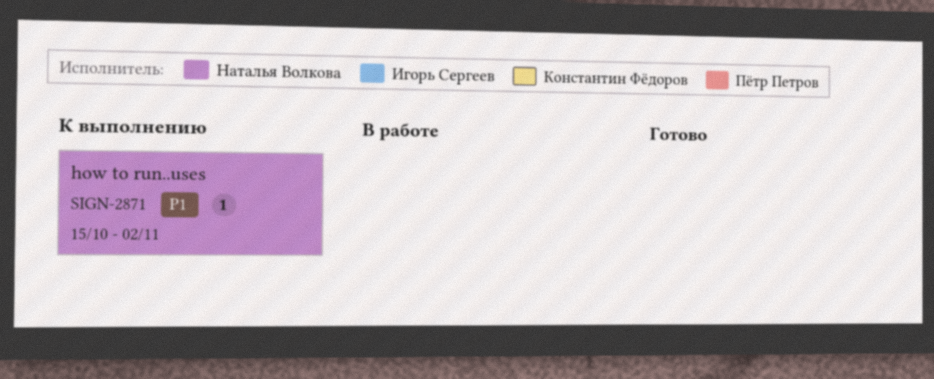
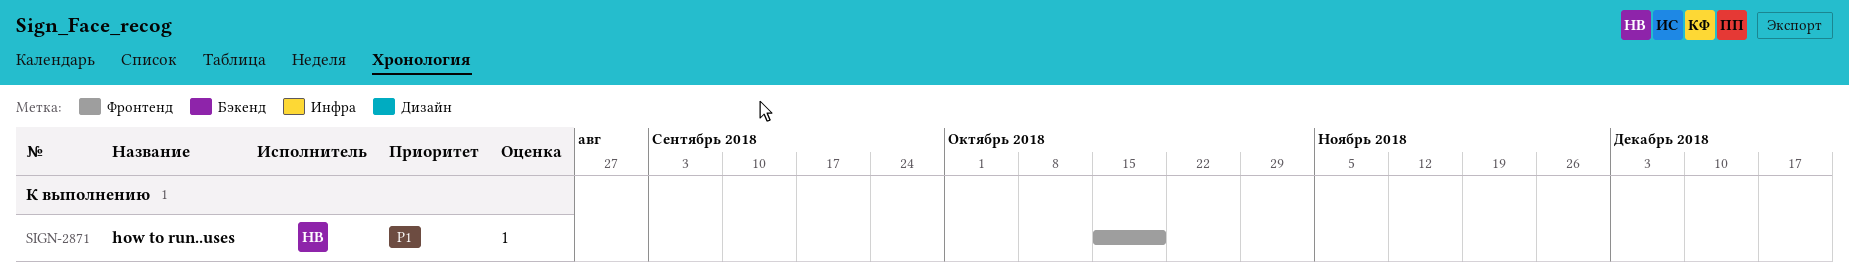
SIGN-2871, due: Nov 2 -> Oct 19

